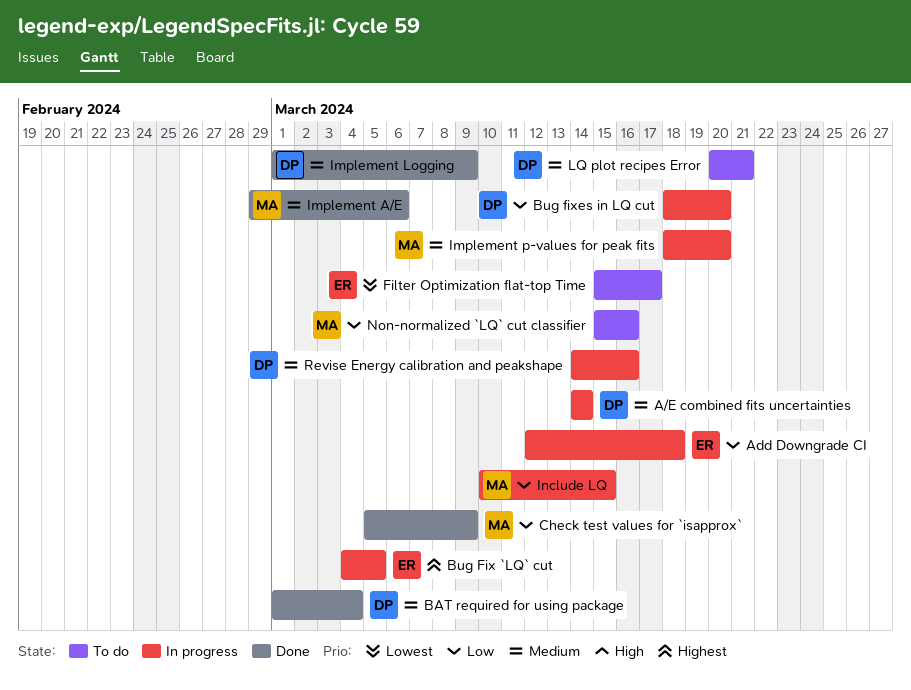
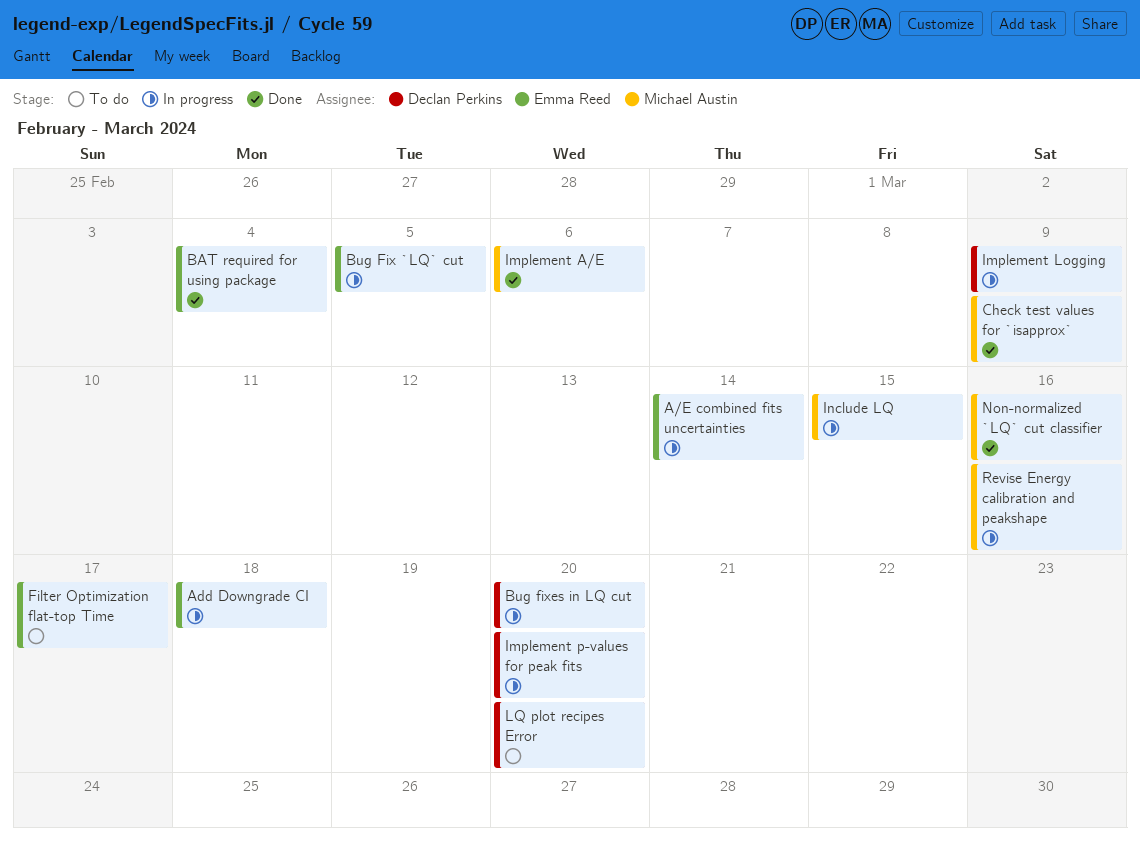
A/E combined fits uncertainties, owner: Declan Perkins -> Emma Reed
BAT required for using package, owner: Declan Perkins -> Emma Reed
Implement Logging, status: Done -> In progress
Implement p-values for peak fits, owner: Michael Austin -> Declan Perkins
LQ plot recipes Error, due: Mar 21 -> Mar 20
Non-normalized `LQ` cut classifier, status: To do -> Done
Revise Energy calibration and peakshape, owner: Declan Perkins -> Michael Austin

